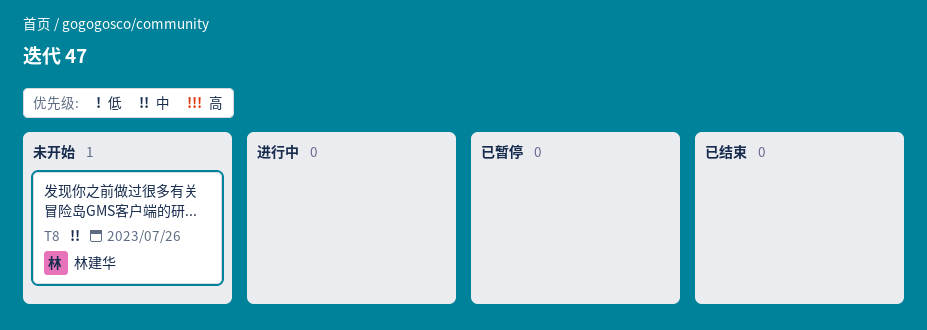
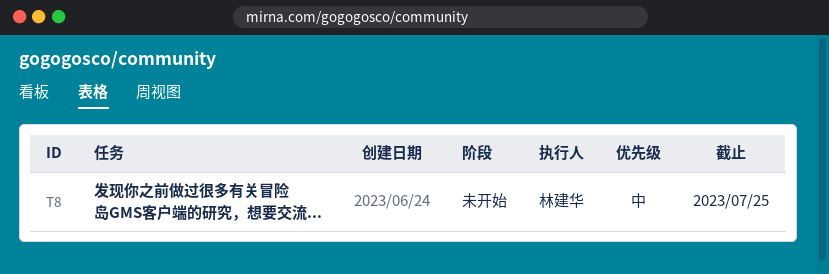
T8, due: Jul 26 -> Jul 25

